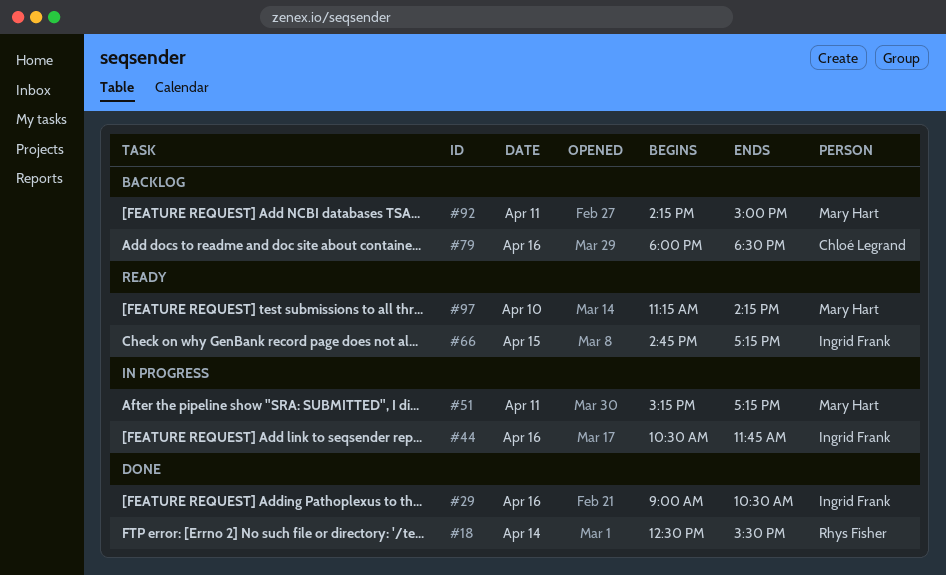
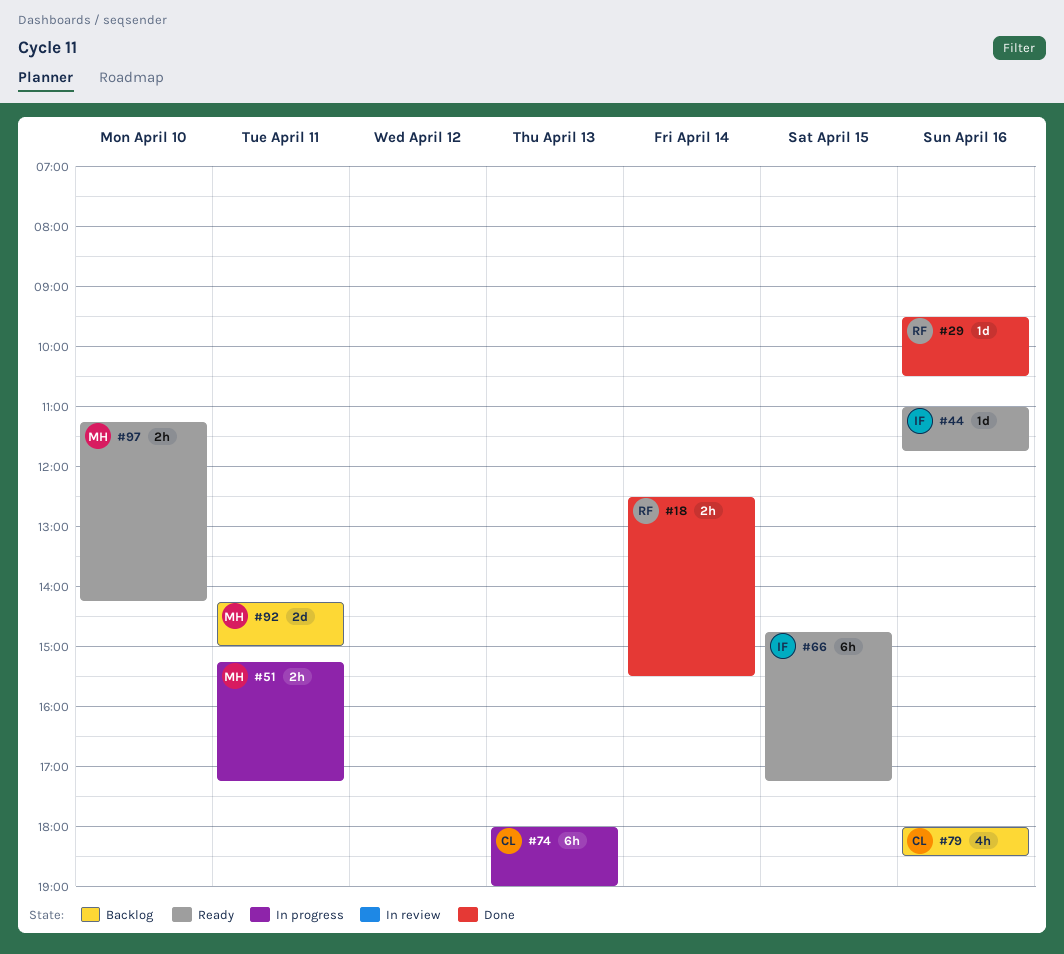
#29, owner: Ingrid Frank -> Rhys Fisher
#29, begins: 09:00 -> 09:30
#44, status: In progress -> Ready
#44, begins: 10:30 -> 11:00
#74: none -> present

